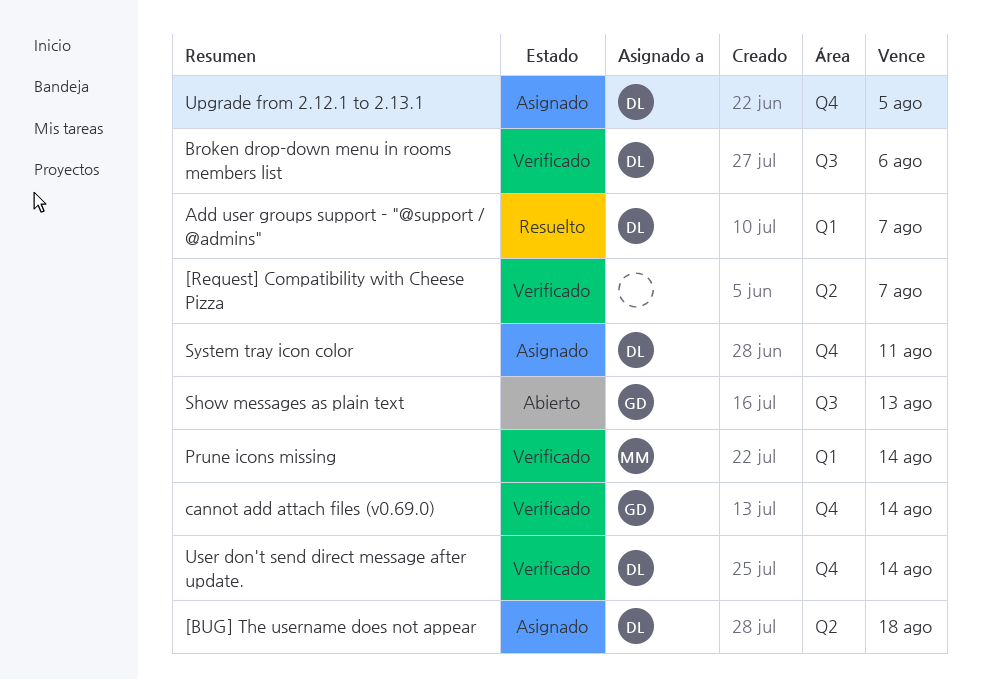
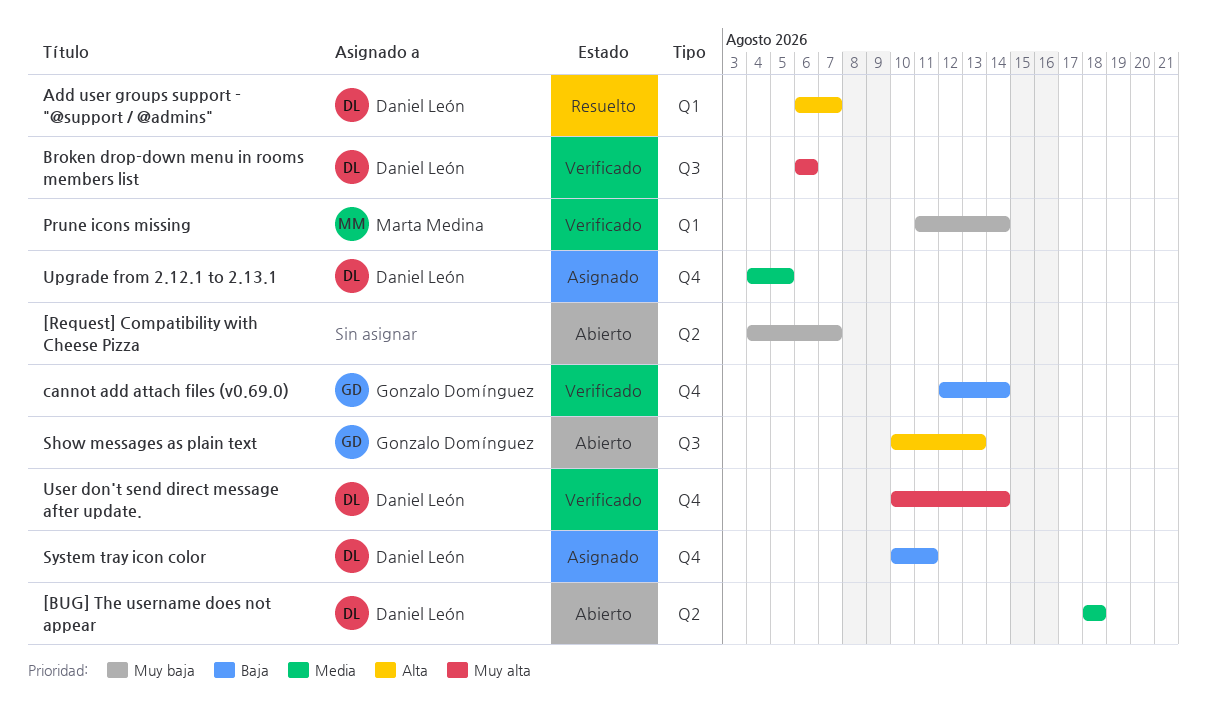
[BUG] The username does not appear, status: Asignado -> Abierto
[Request] Compatibility with Cheese Pizza, status: Verificado -> Abierto

